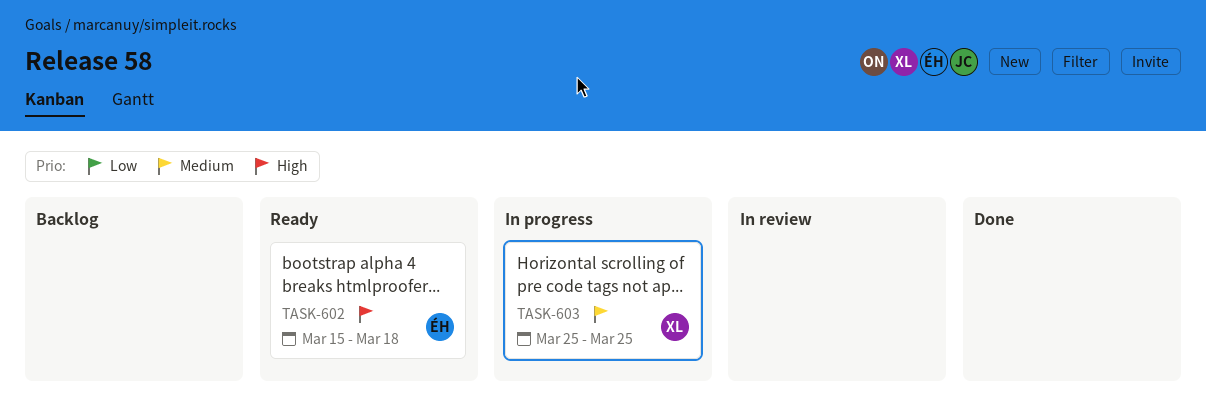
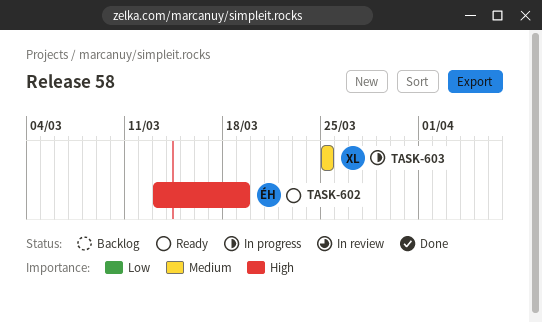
TASK-602, start: Mar 15 -> Mar 13
TASK-602, due: Mar 18 -> Mar 19

